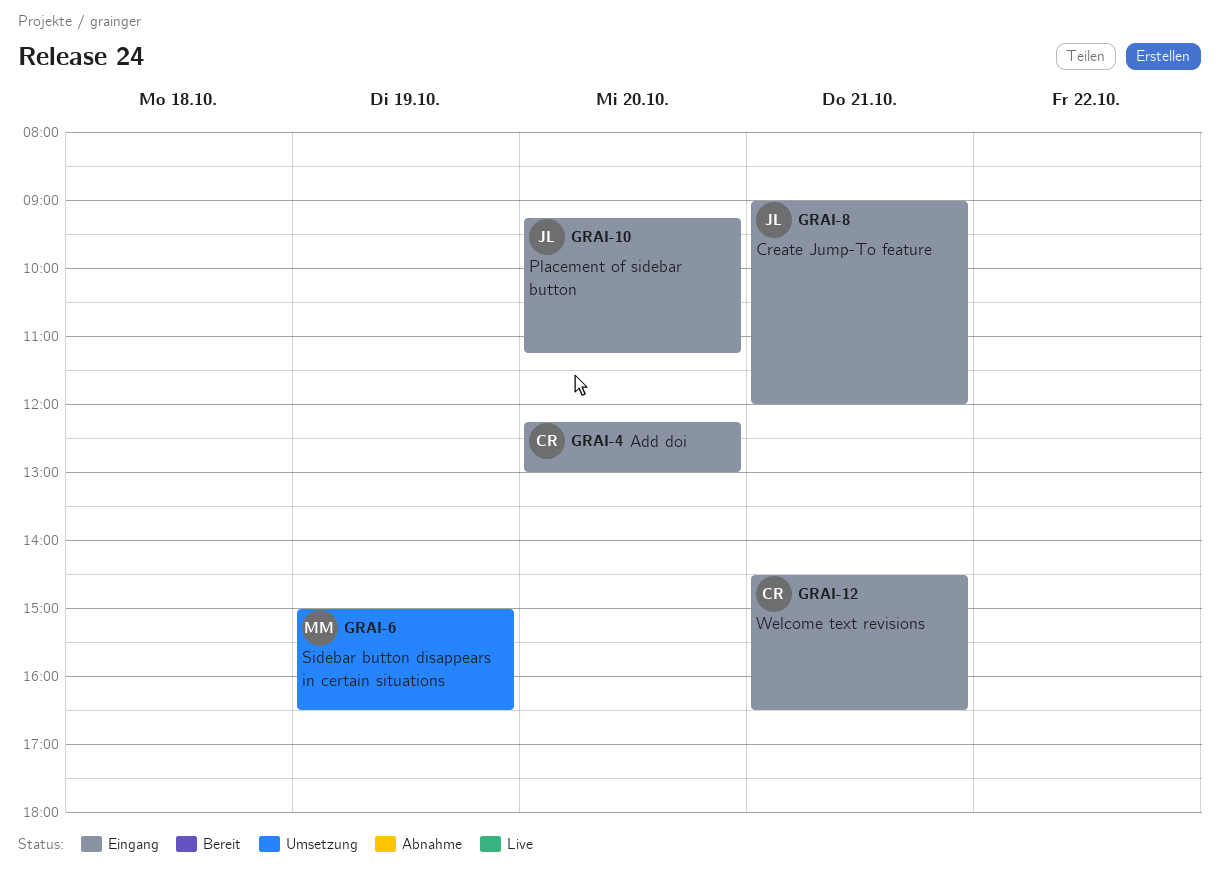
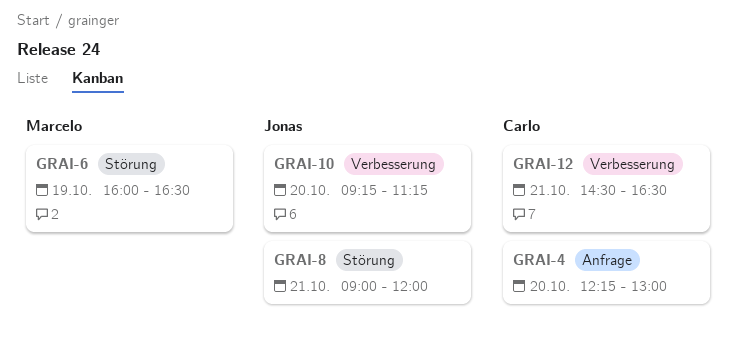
GRAI-6, begins: 15:00 -> 16:00

